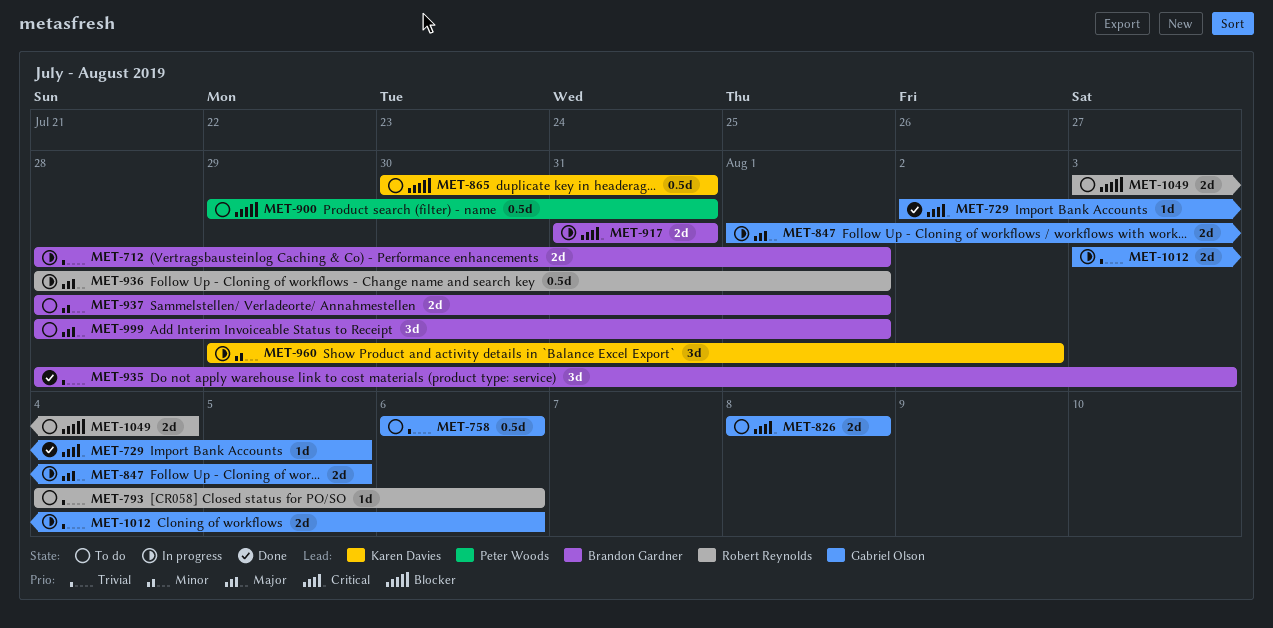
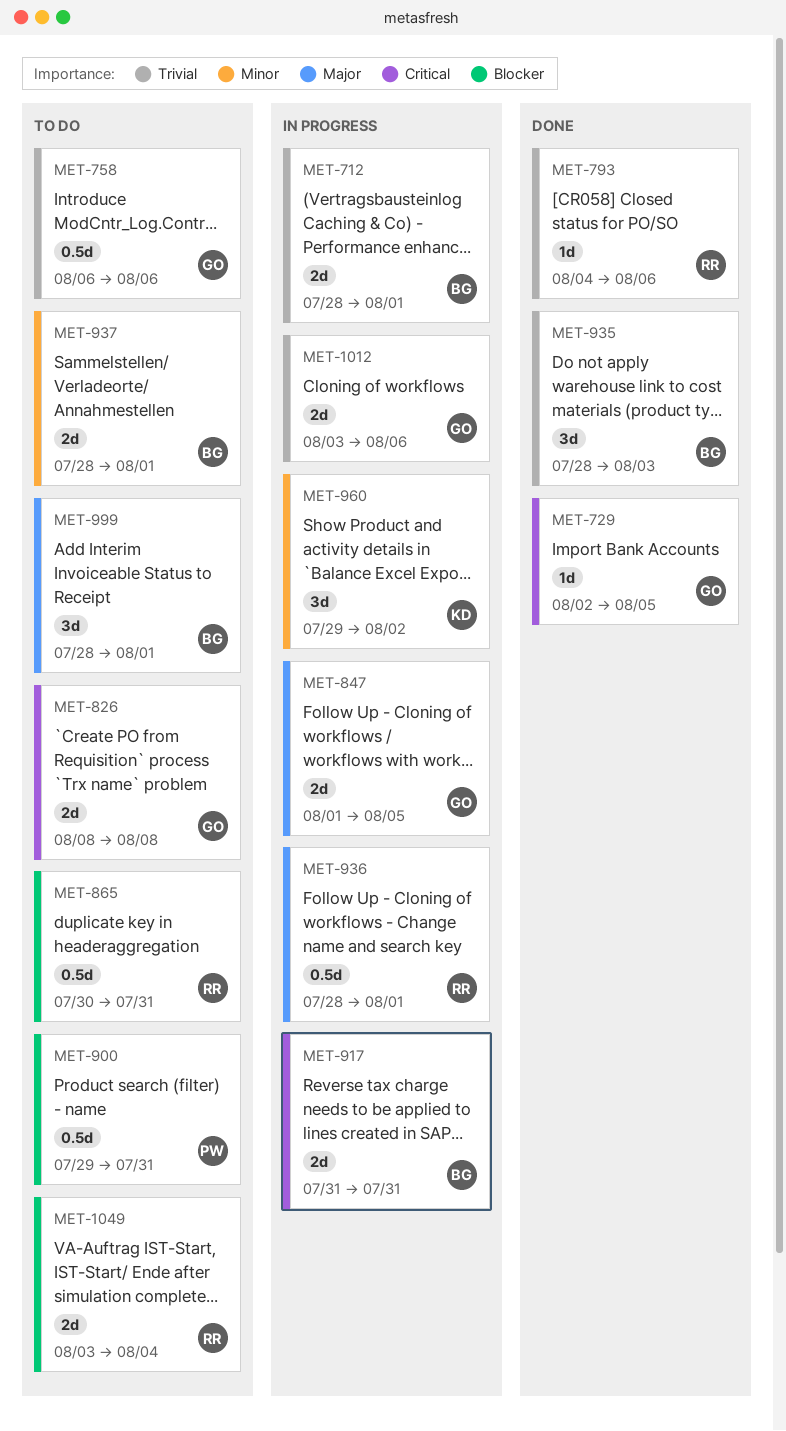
MET-793, status: To do -> Done
MET-865, owner: Karen Davies -> Robert Reynolds

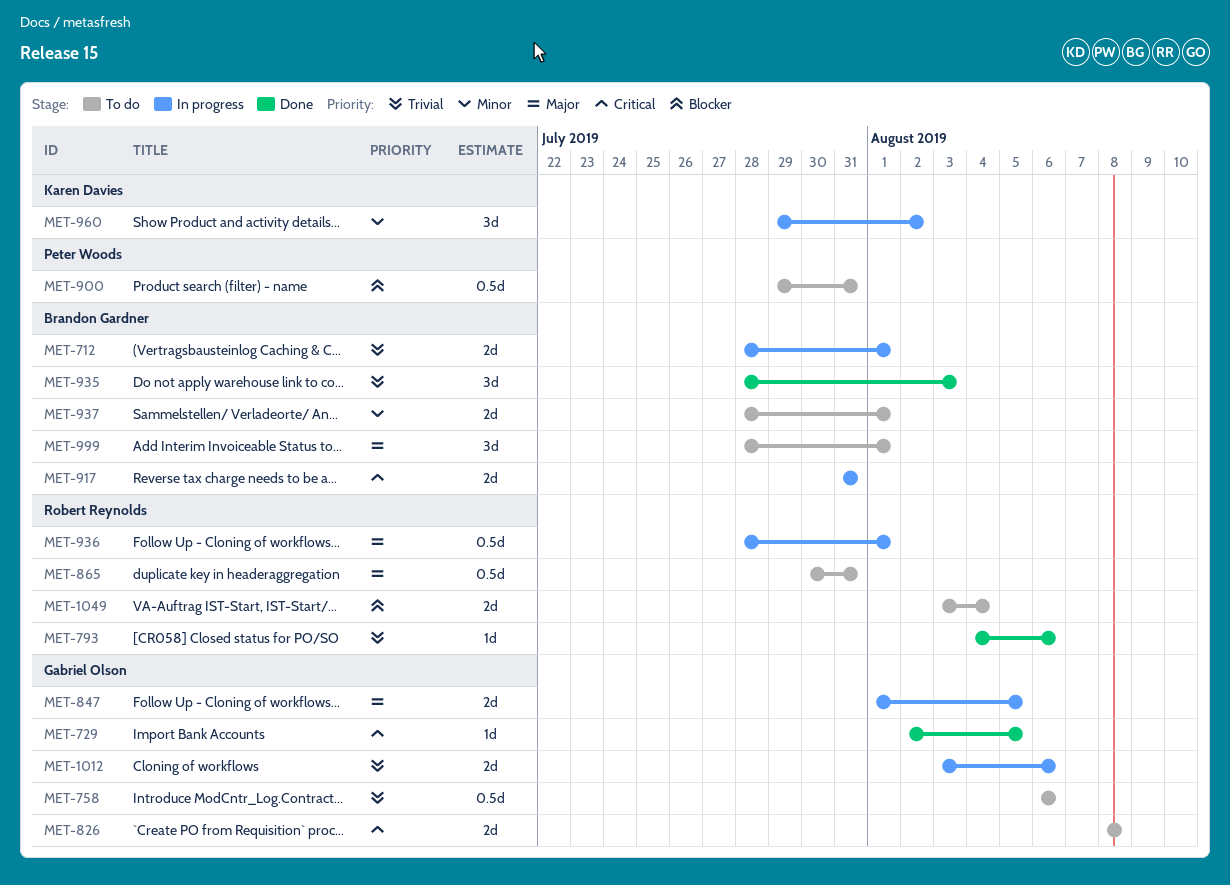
MET-865, priority: Blocker -> Major

